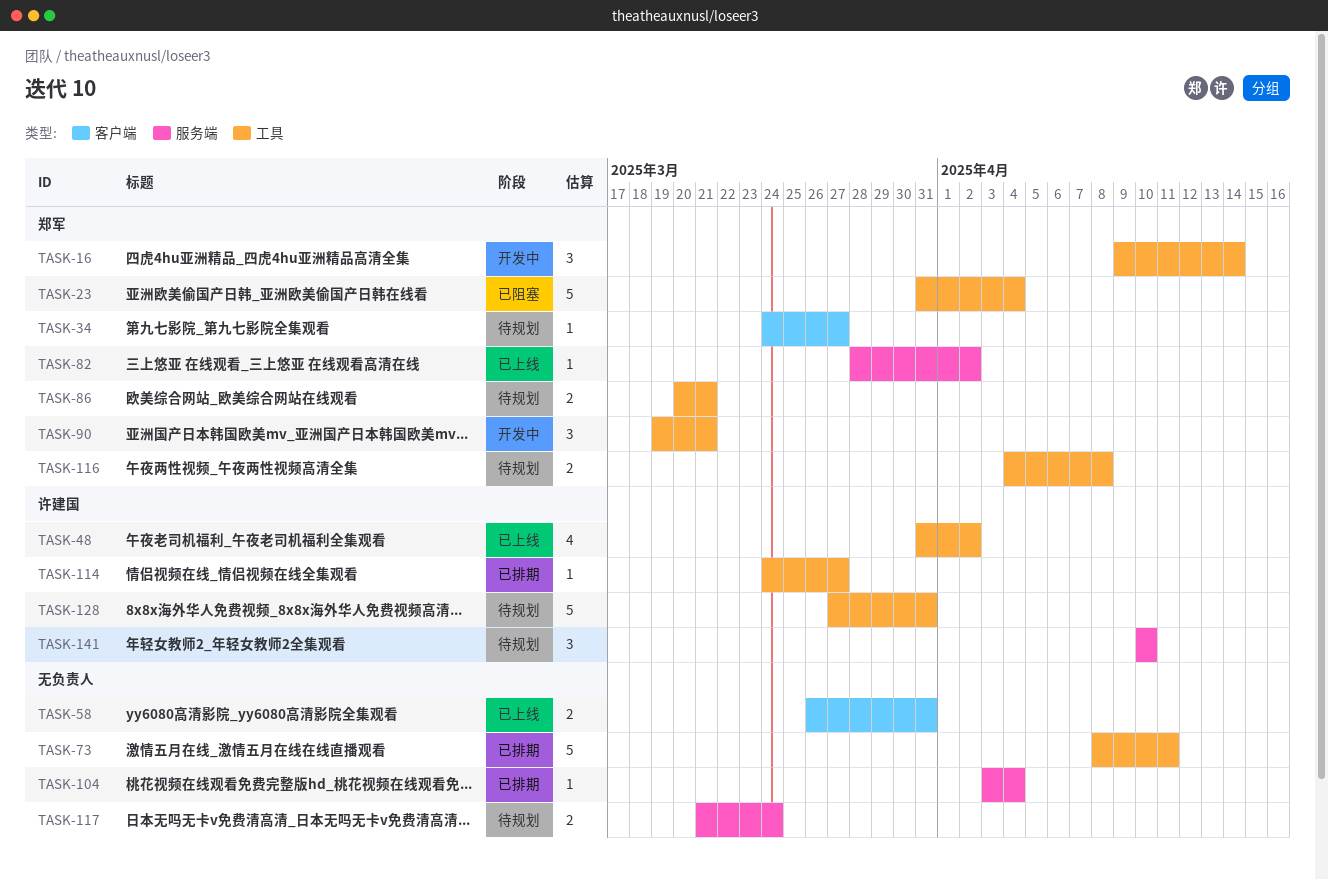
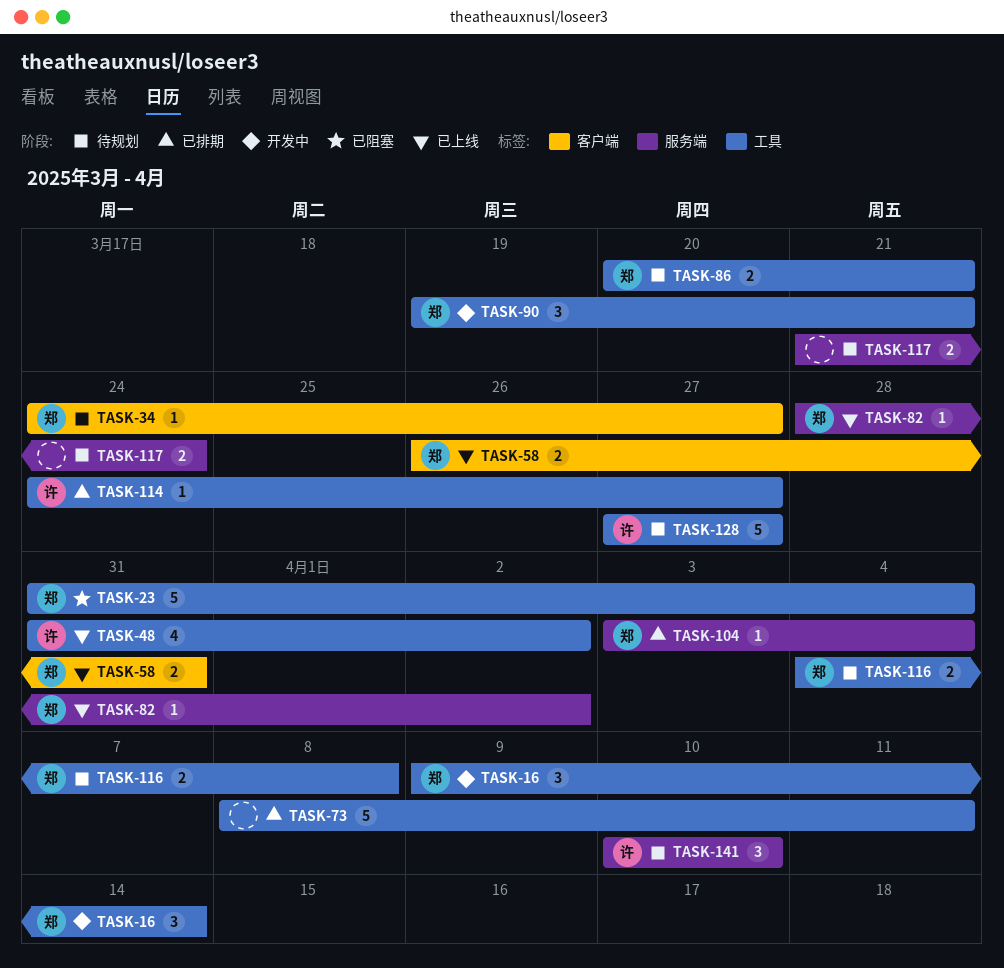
TASK-58, owner: none -> 郑军
TASK-104, owner: none -> 郑军
TASK-128, due: Mar 31 -> Mar 27

